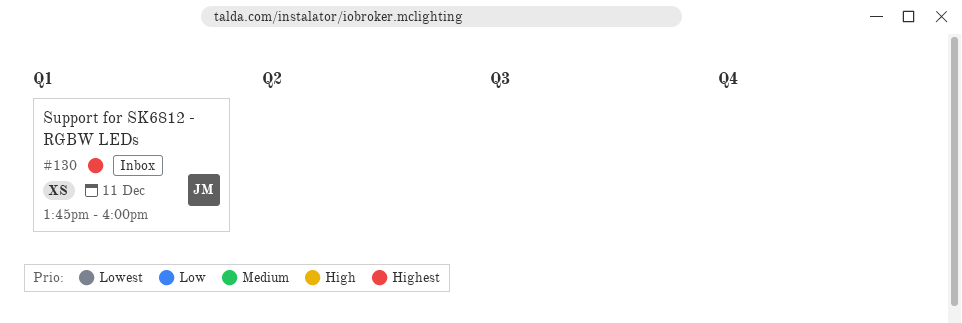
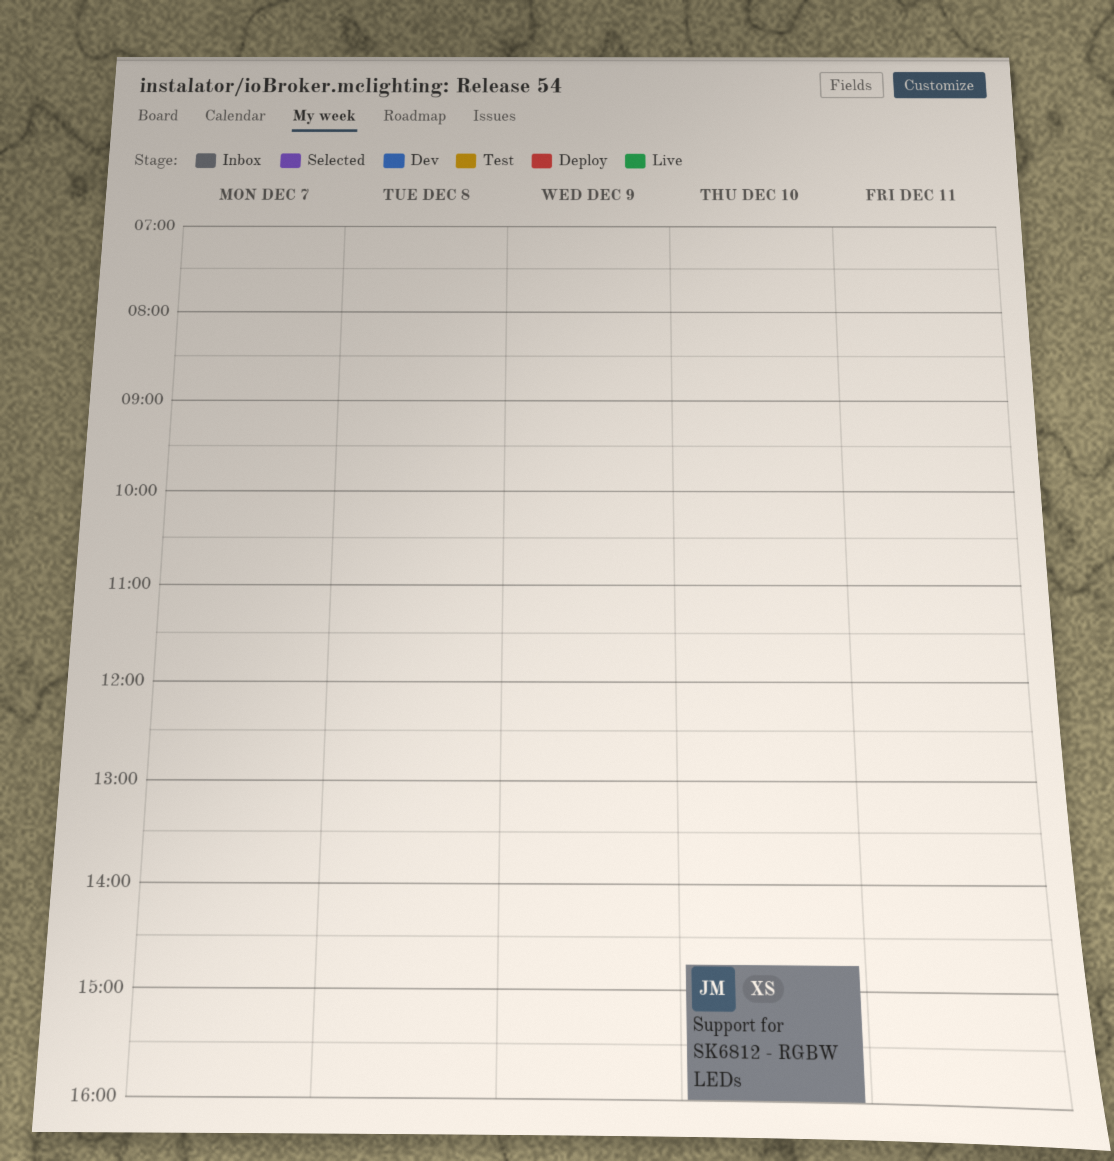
Support for SK6812 - RGBW LEDs, day: Dec 11 -> Dec 10
Support for SK6812 - RGBW LEDs, begins: 13:45 -> 14:45

